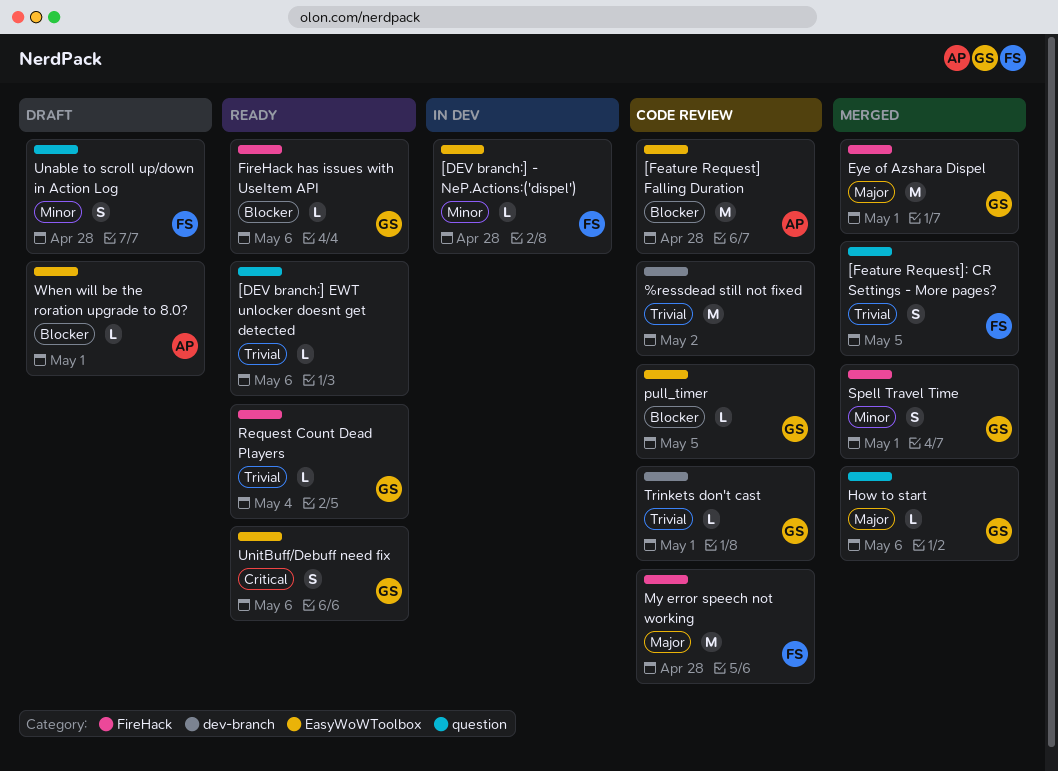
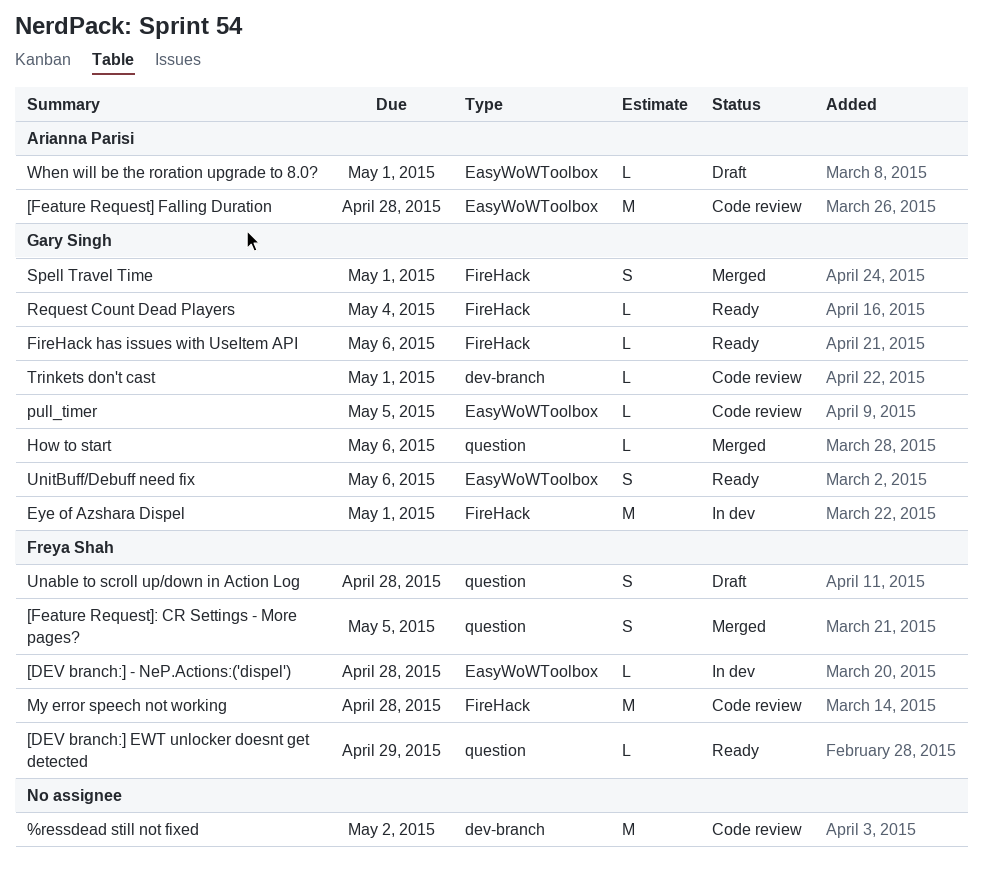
[DEV branch:] EWT unlocker doesnt get detected, owner: none -> Freya Shah
[DEV branch:] EWT unlocker doesnt get detected, due: May 6 -> Apr 29
Eye of Azshara Dispel, status: Merged -> In dev

